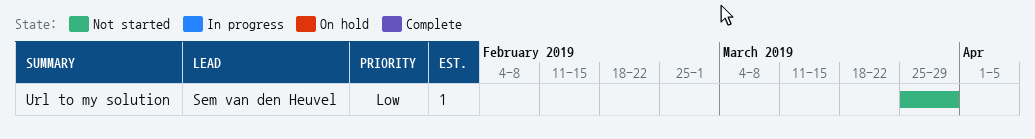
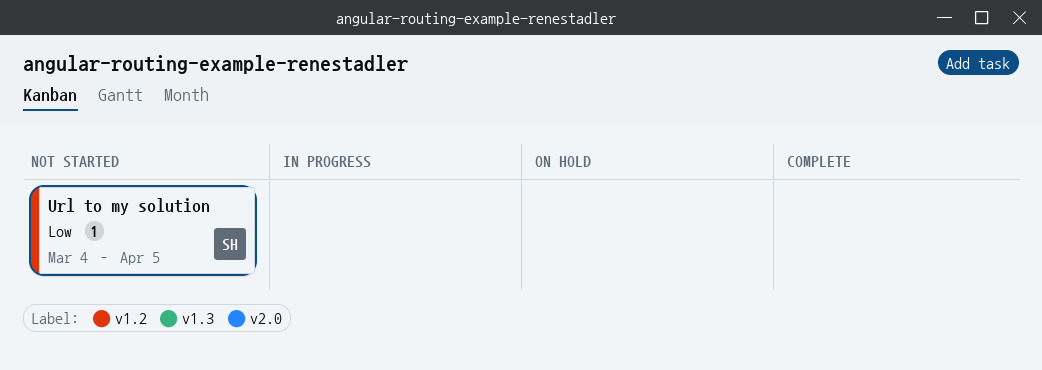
Url to my solution, start: Mar 25 -> Mar 4
Url to my solution, due: Mar 29 -> Apr 5

